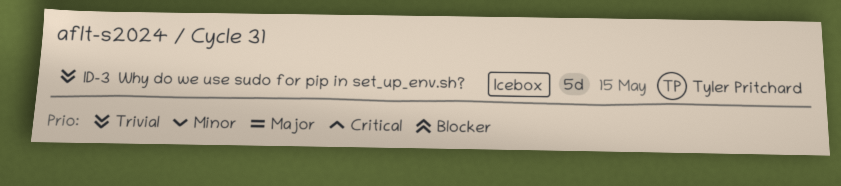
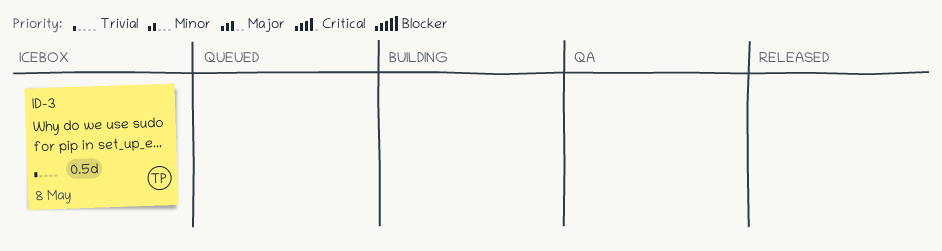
ID-3, estimate: 5d -> 0.5d
ID-3, due: May 15 -> May 8

